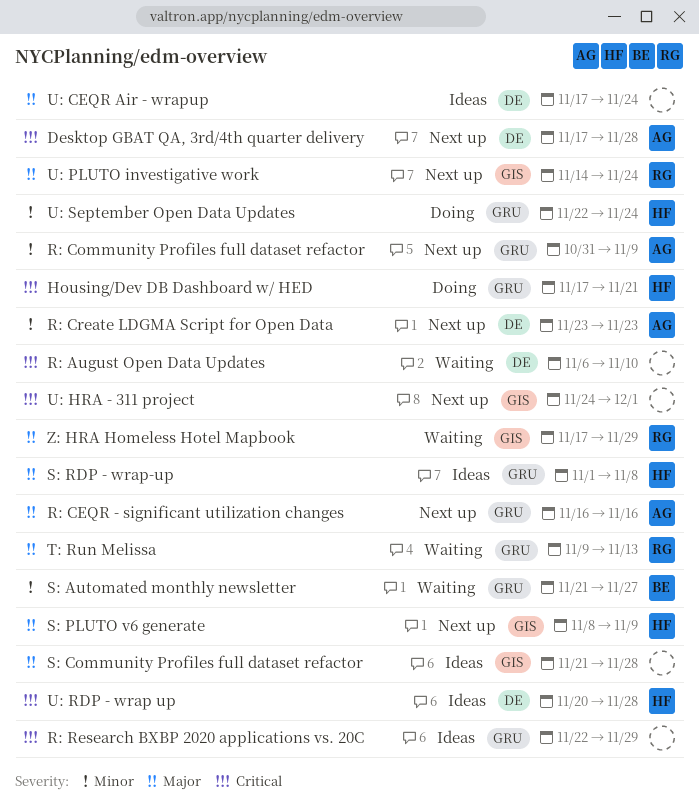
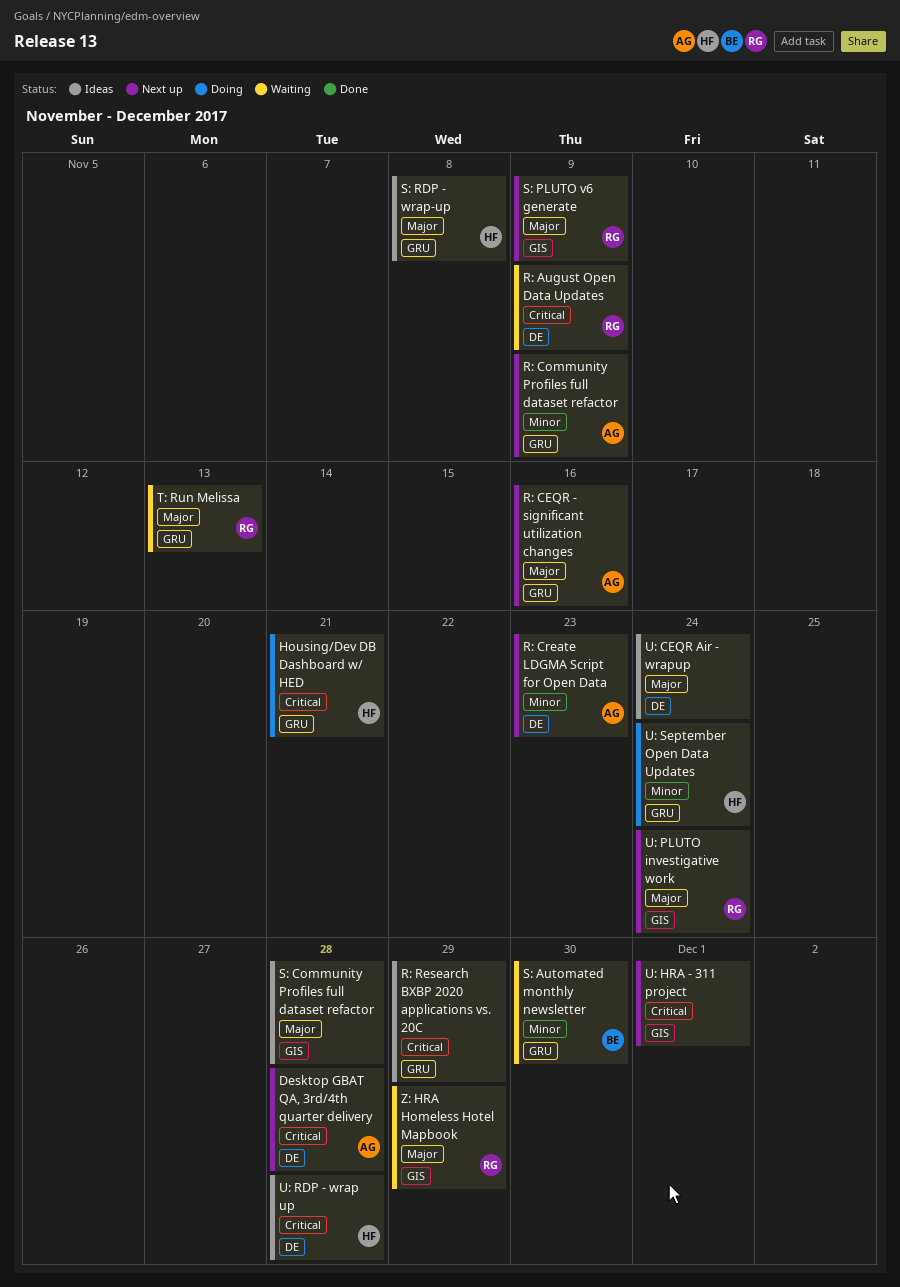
R: August Open Data Updates, owner: none -> RG
R: August Open Data Updates, due: Nov 10 -> Nov 9
S: Automated monthly newsletter, due: Nov 27 -> Nov 30
S: PLUTO v6 generate, owner: HF -> RG

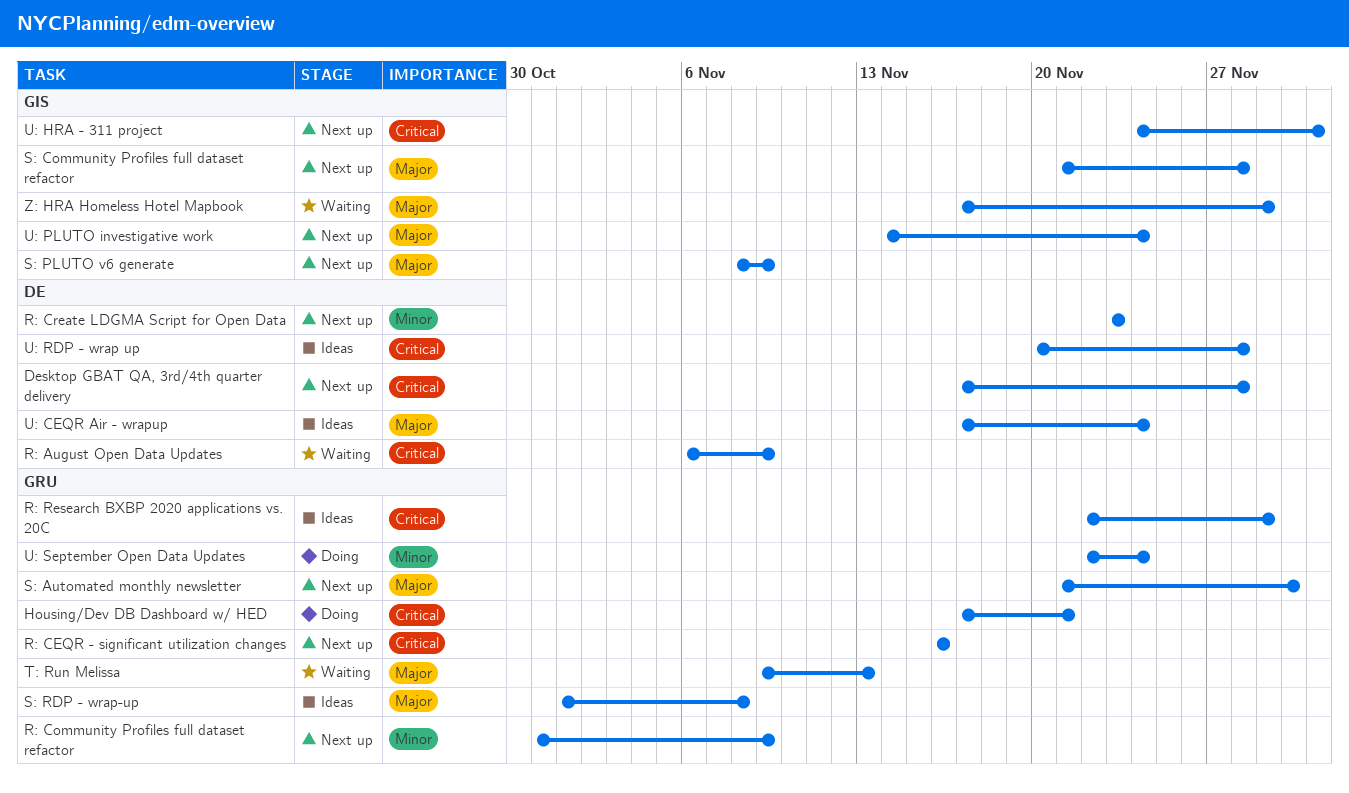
R: CEQR - significant utilization changes, priority: Major -> Critical
S: Automated monthly newsletter, status: Waiting -> Next up
S: Automated monthly newsletter, priority: Minor -> Major
S: Community Profiles full dataset refactor, status: Ideas -> Next up

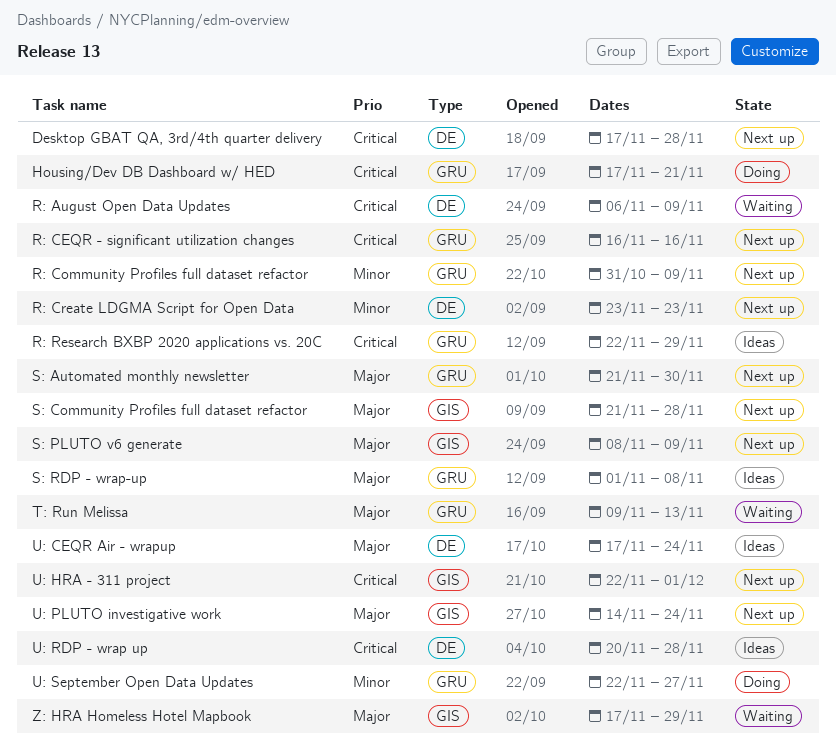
U: HRA - 311 project, start: Nov 24 -> Nov 22
U: September Open Data Updates, due: Nov 24 -> Nov 27

